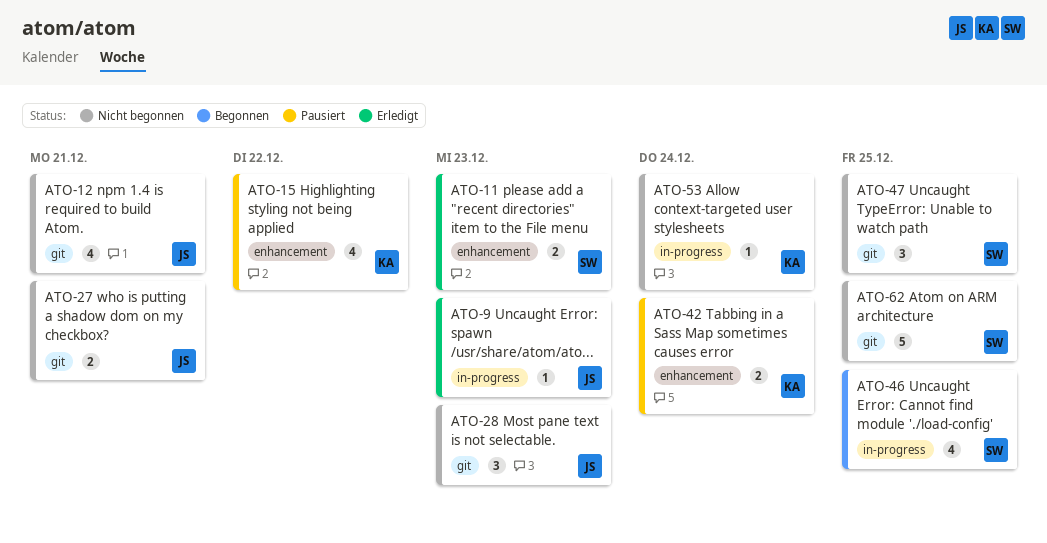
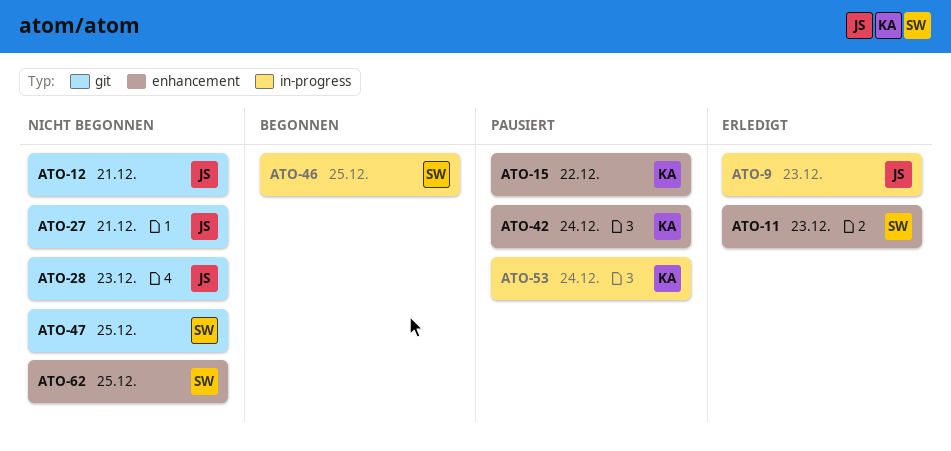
ATO-53, status: Nicht begonnen -> Pausiert
ATO-62, label: git -> enhancement

